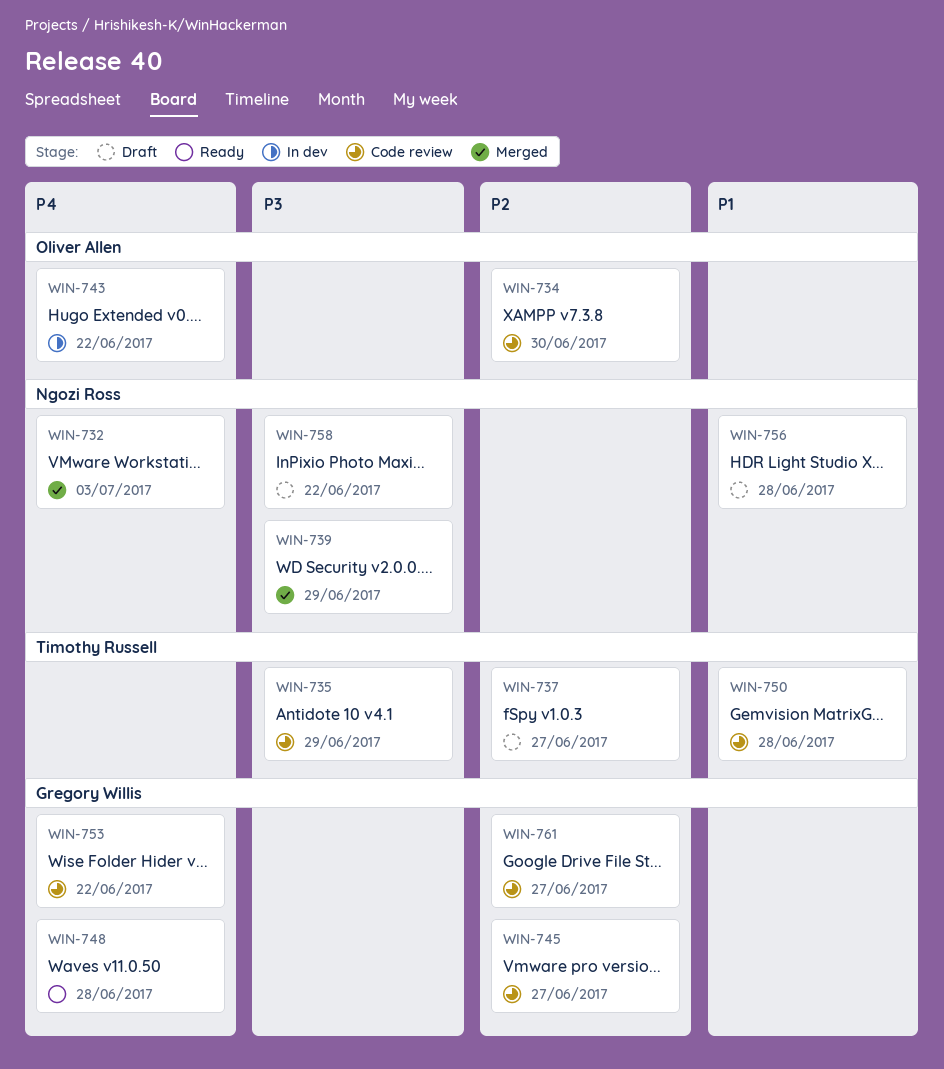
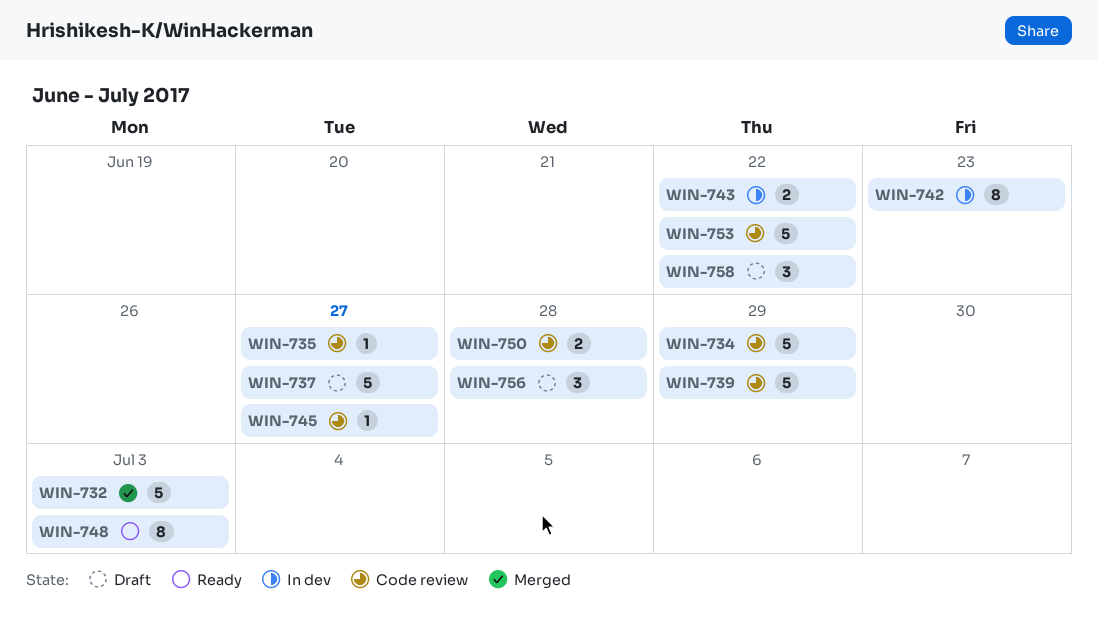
WIN-734, due: Jun 30 -> Jun 29
WIN-735, due: Jun 29 -> Jun 27
WIN-739, status: Merged -> Code review
WIN-742: none -> present
WIN-748, due: Jun 28 -> Jul 3
WIN-761: present -> none

